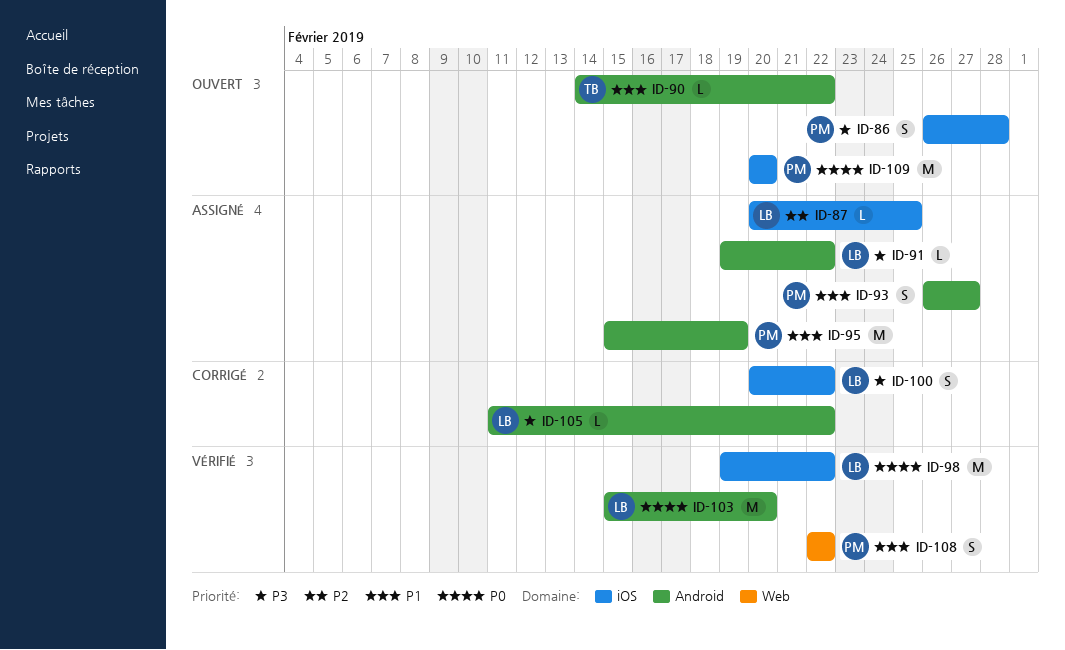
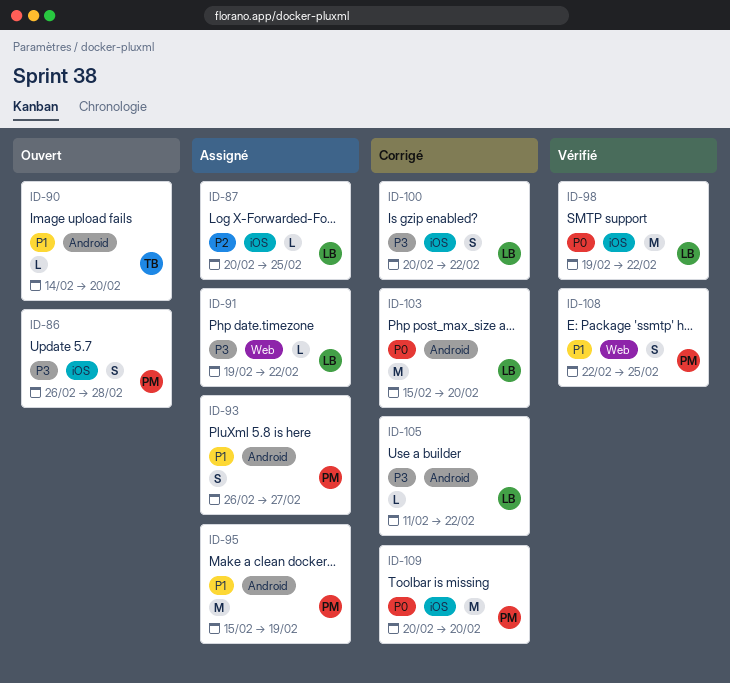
ID-90, due: Feb 22 -> Feb 20
ID-91, label: Android -> Web
ID-103, status: Vérifié -> Corrigé
ID-108, due: Feb 22 -> Feb 25
ID-109, status: Ouvert -> Corrigé

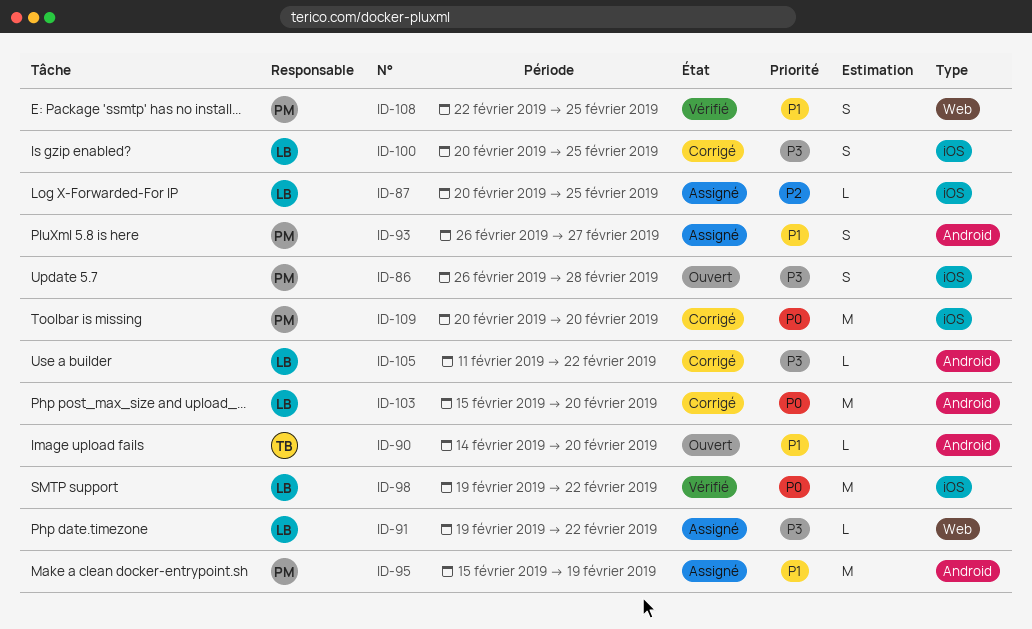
ID-100, due: Feb 22 -> Feb 25

